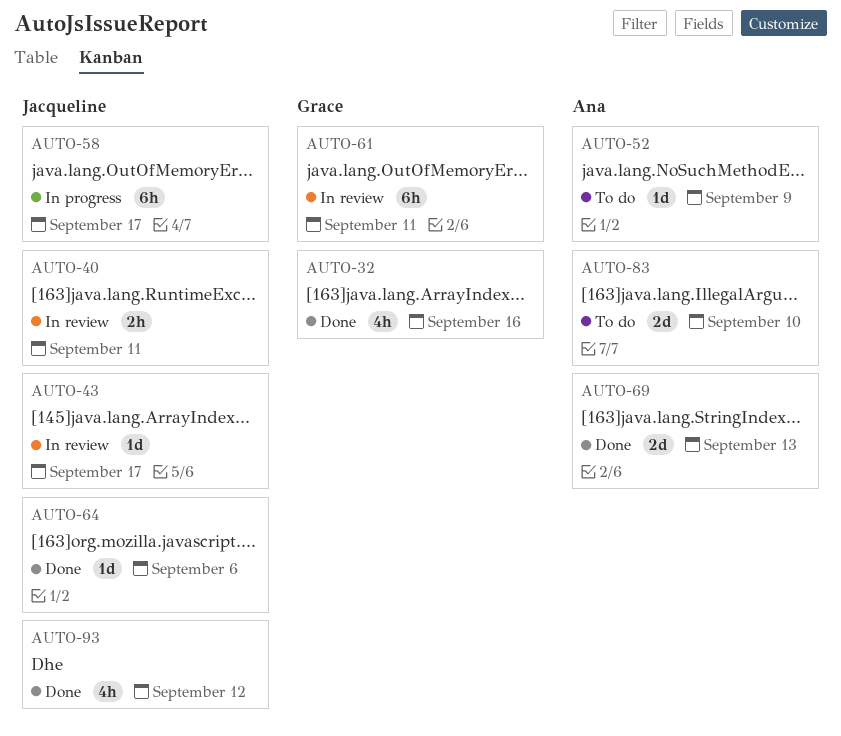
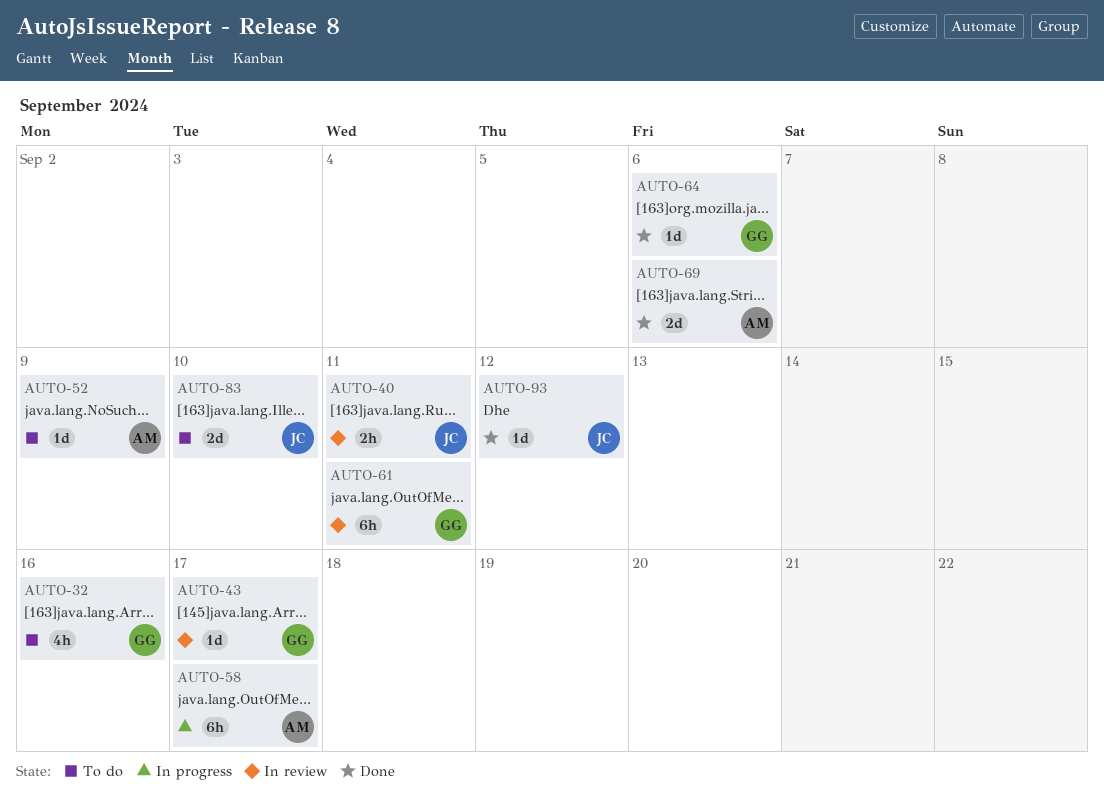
AUTO-32, status: Done -> To do
AUTO-43, owner: Jacqueline -> Grace
AUTO-58, owner: Jacqueline -> Ana
AUTO-64, owner: Jacqueline -> Grace
AUTO-69, due: Sep 13 -> Sep 6
AUTO-83, owner: Ana -> Jacqueline
AUTO-93, estimate: 4h -> 1d

